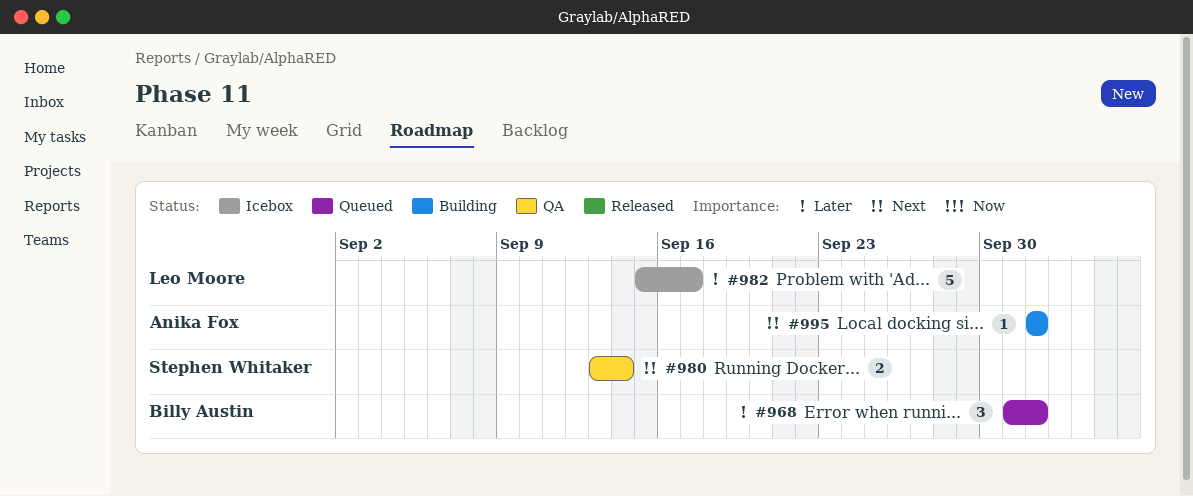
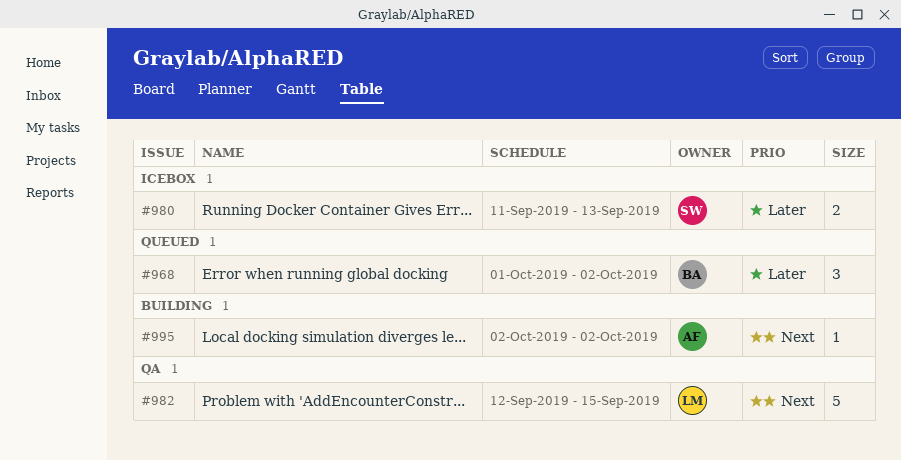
#980, status: QA -> Icebox
#980, priority: Next -> Later
#980, start: Sep 13 -> Sep 11
#980, due: Sep 14 -> Sep 13
#982, status: Icebox -> QA
#982, priority: Later -> Next
#982, start: Sep 15 -> Sep 12
#982, due: Sep 17 -> Sep 15

